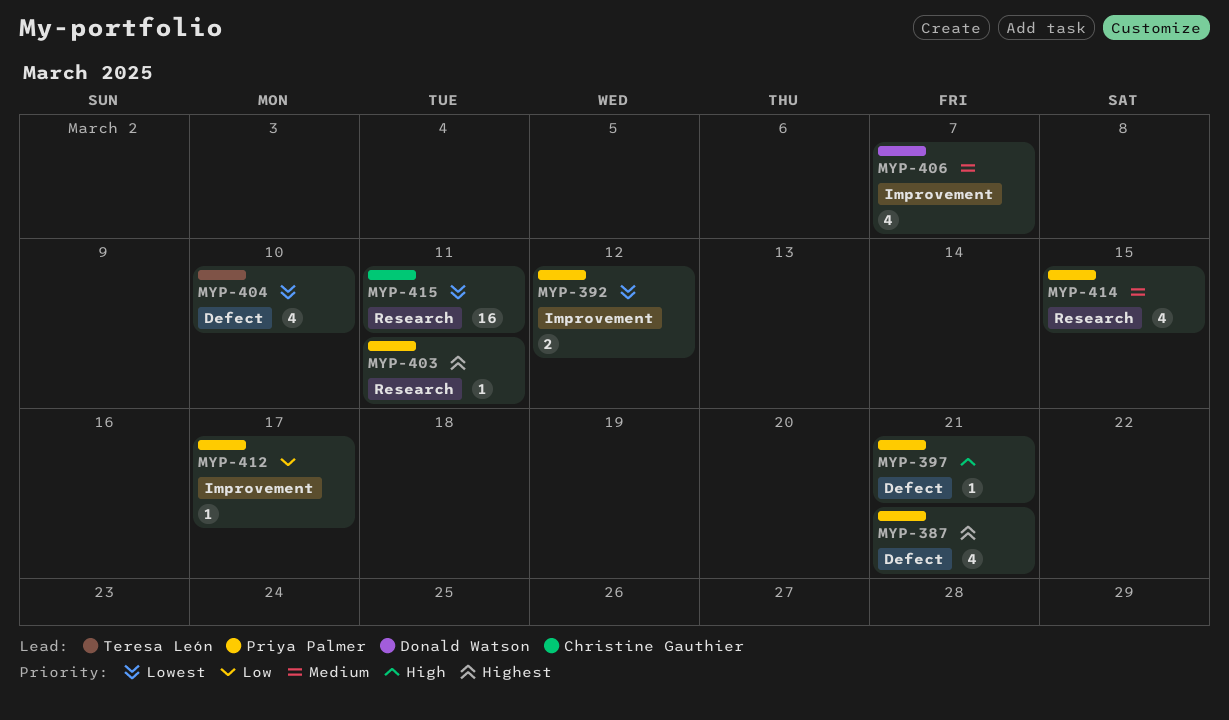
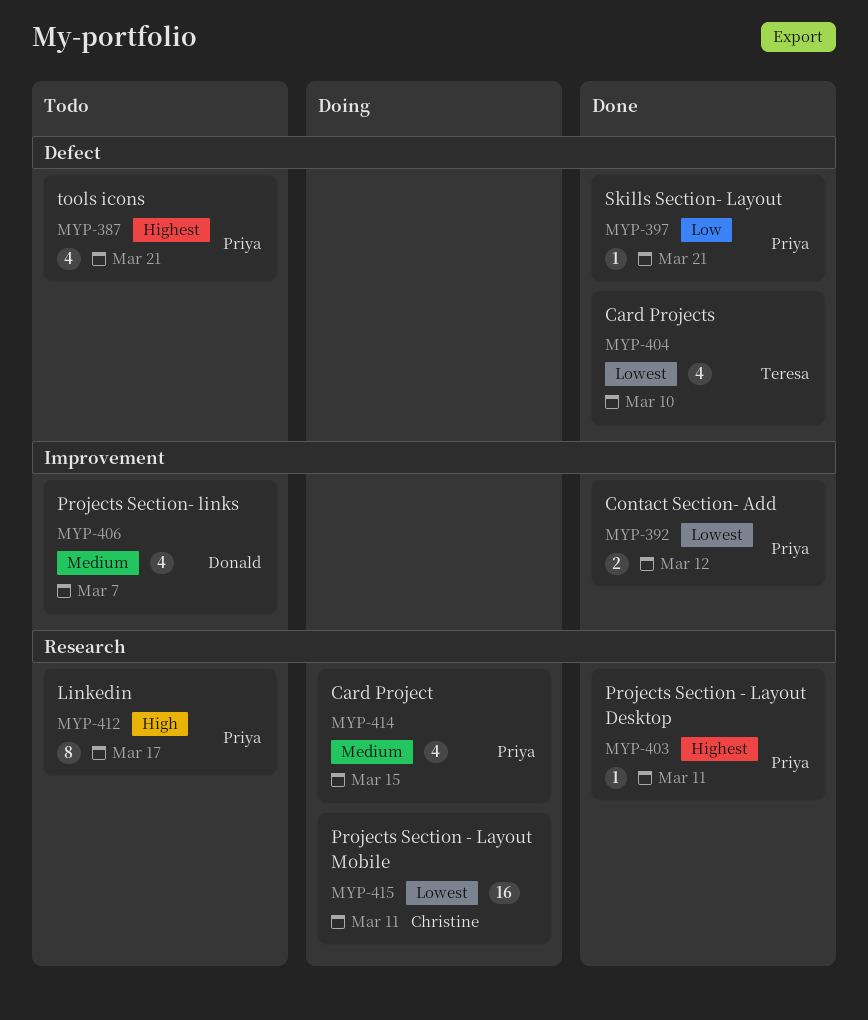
MYP-397, priority: High -> Low
MYP-412, priority: Low -> High
MYP-412, label: Improvement -> Research
MYP-412, estimate: 1 -> 8

